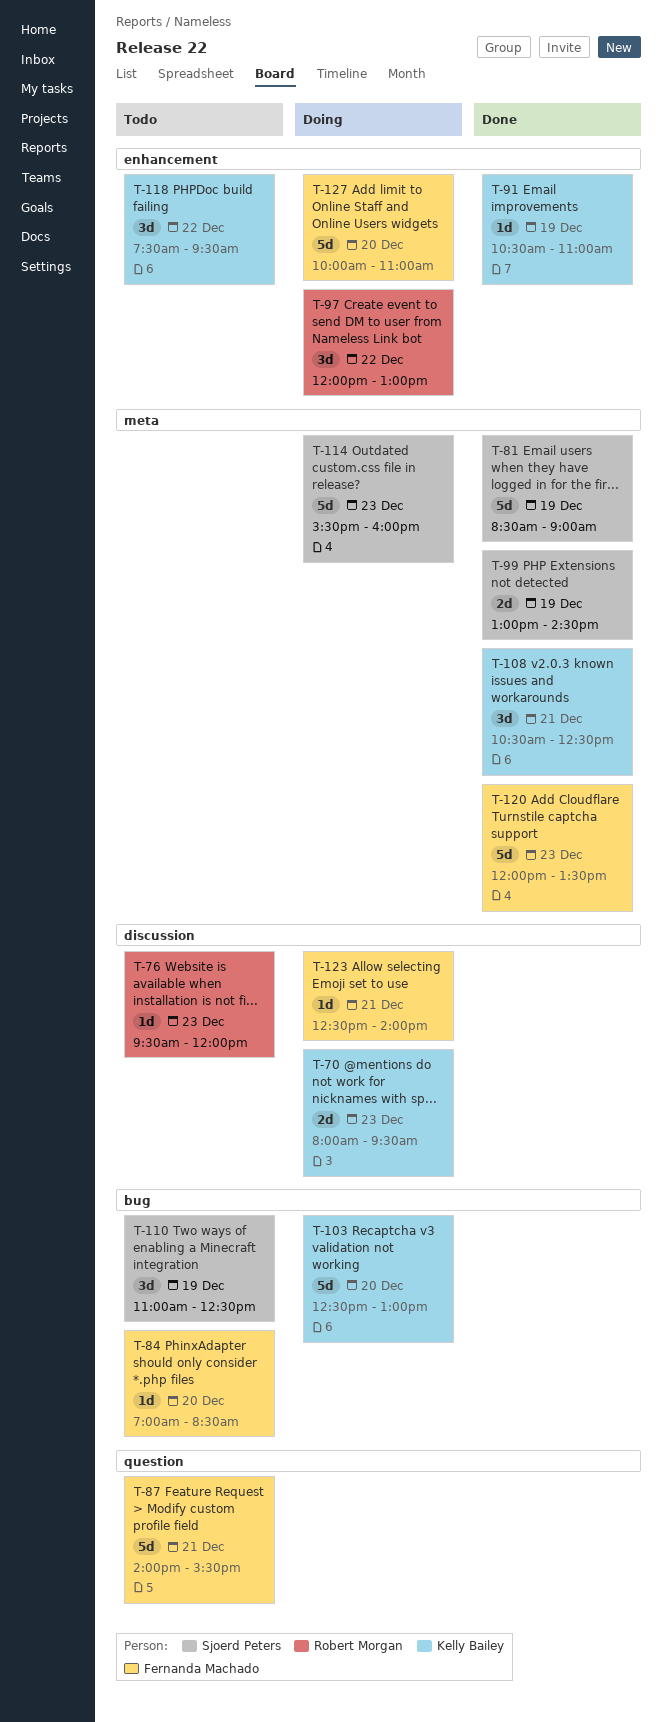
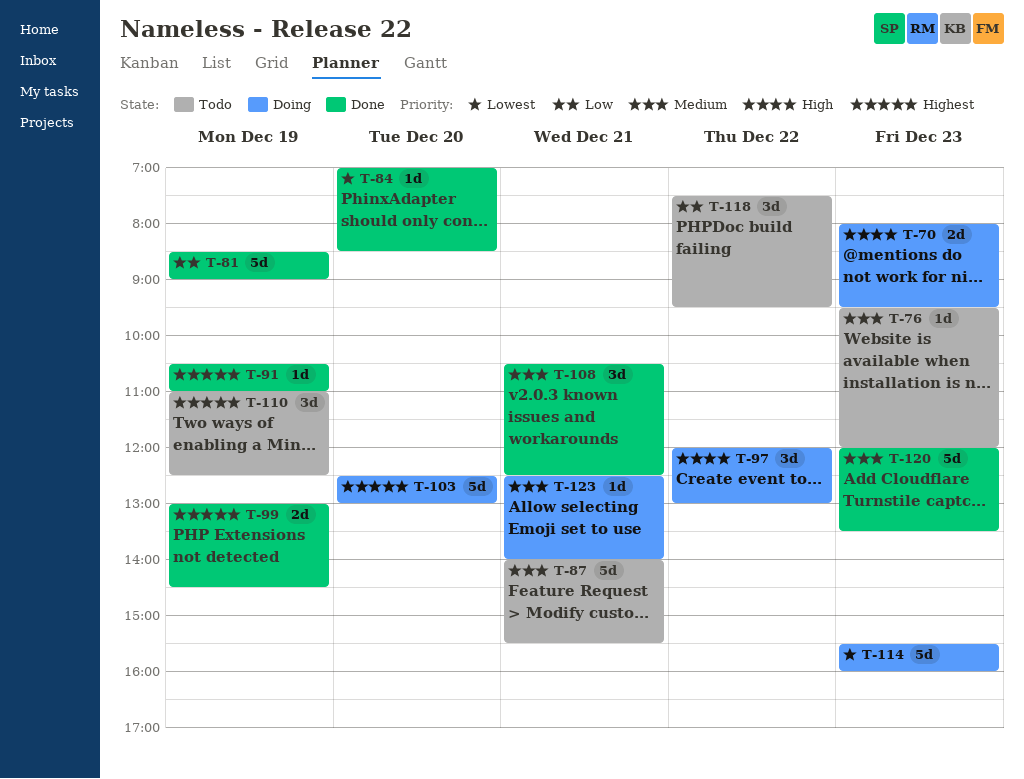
T-84, status: Todo -> Done
T-127: present -> none

